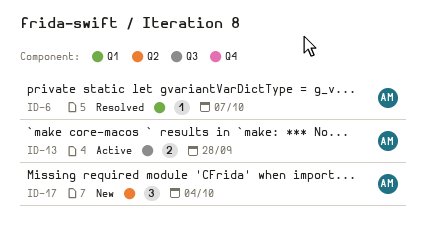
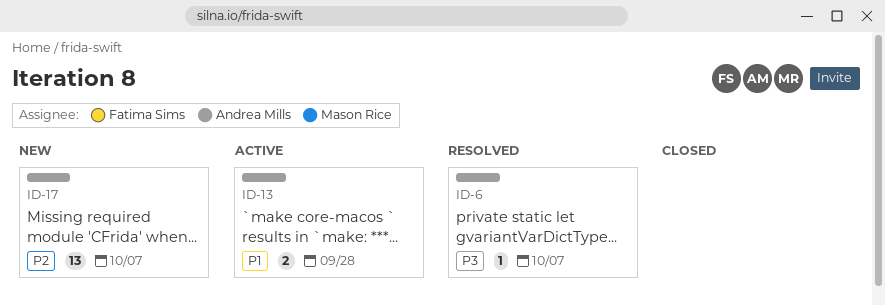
ID-17, estimate: 3 -> 13
ID-17, due: Oct 4 -> Oct 7

